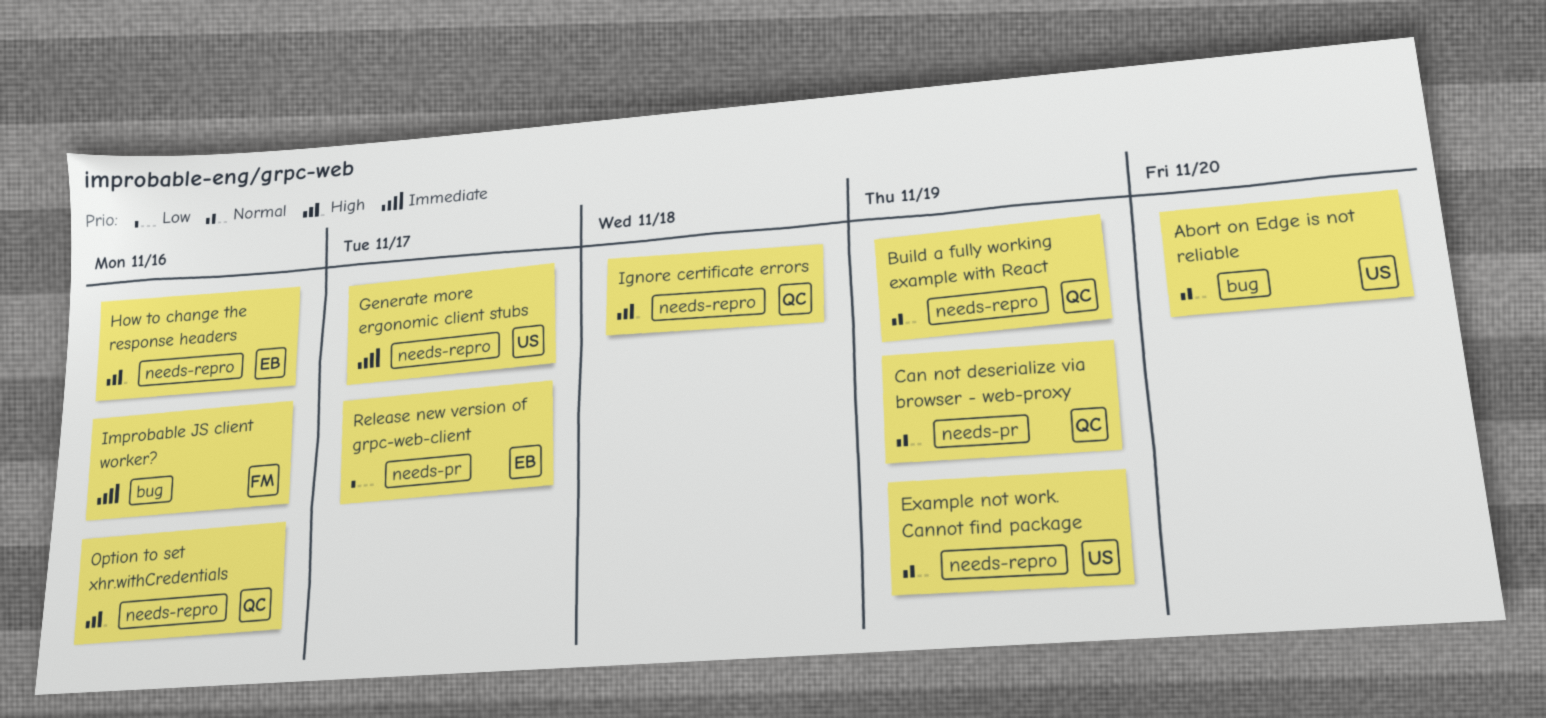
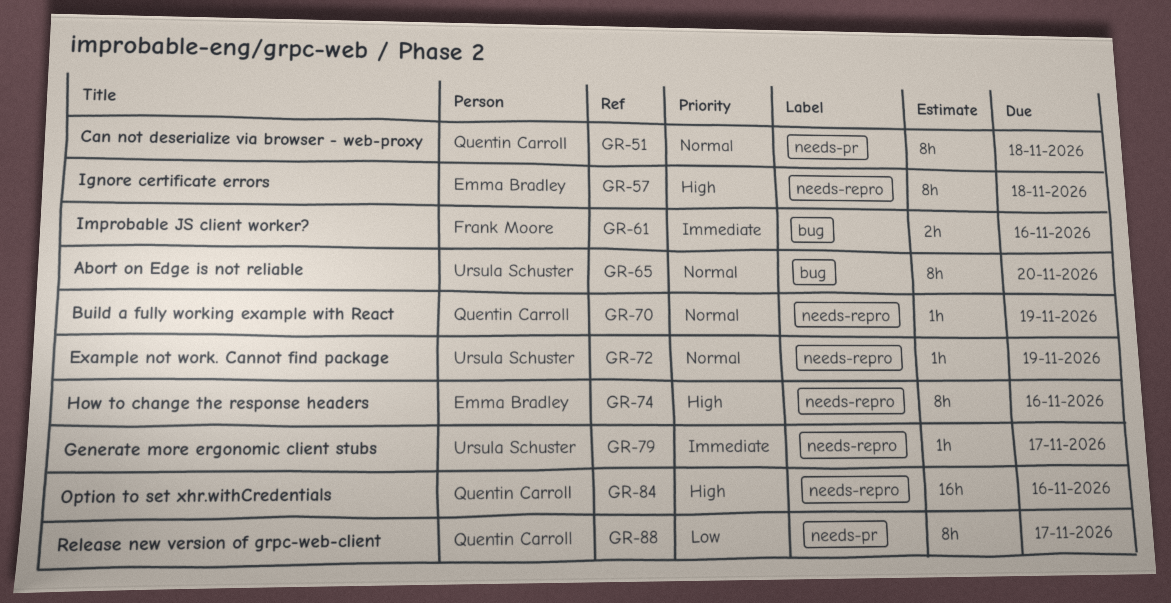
Can not deserialize via browser - web-proxy, due: Nov 19 -> Nov 18
Ignore certificate errors, owner: Quentin Carroll -> Emma Bradley
Release new version of grpc-web-client, owner: Emma Bradley -> Quentin Carroll

